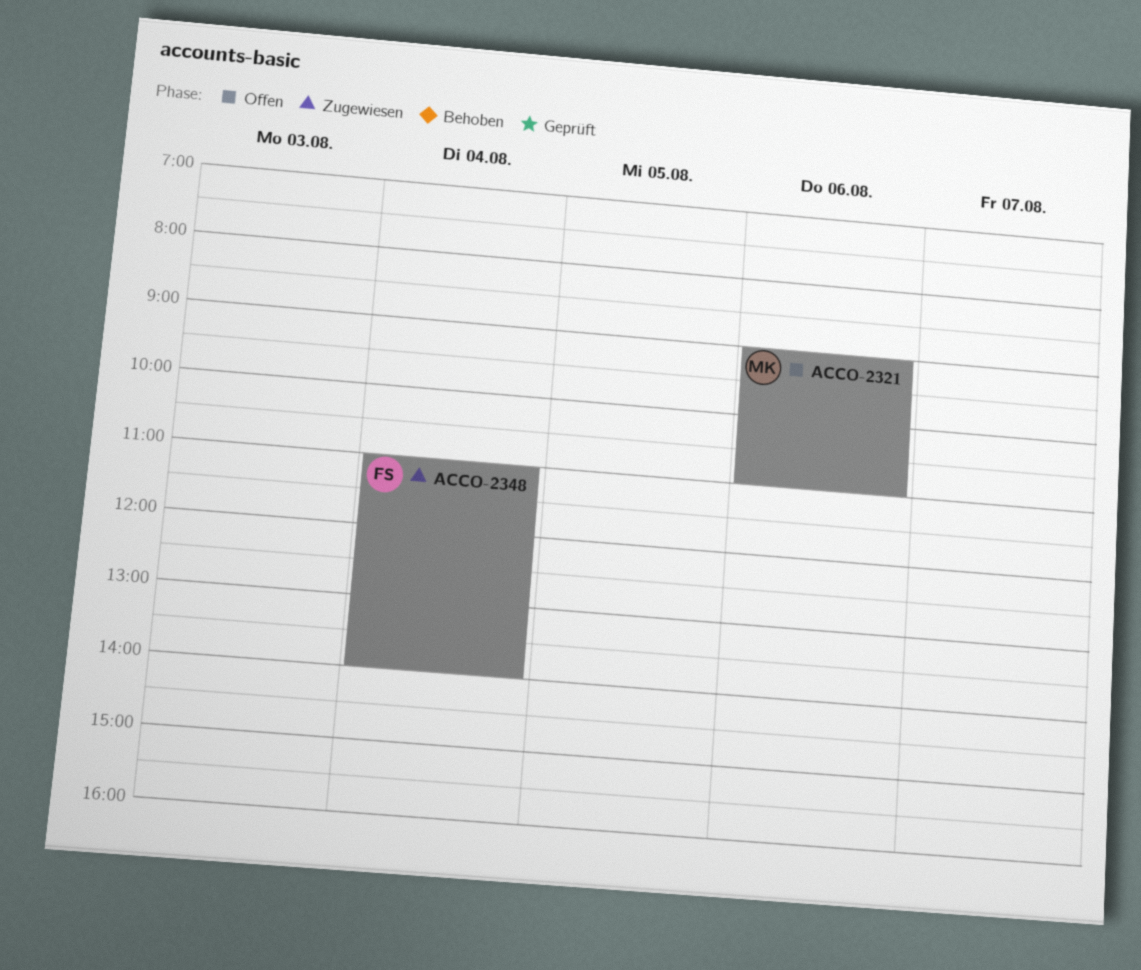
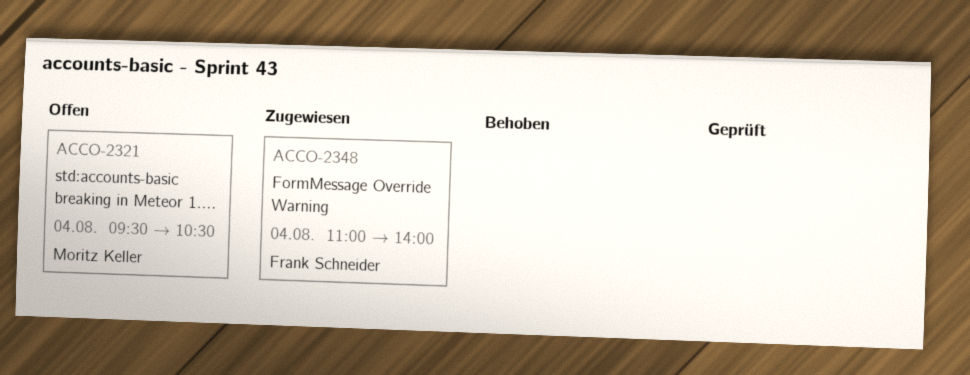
ACCO-2321, day: Aug 6 -> Aug 4
ACCO-2321, begins: 09:00 -> 09:30
ACCO-2321, ends: 11:00 -> 10:30

